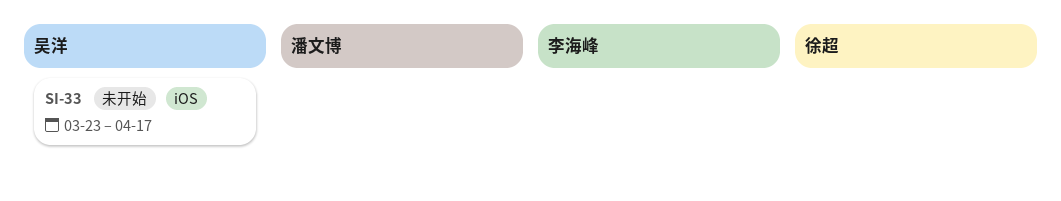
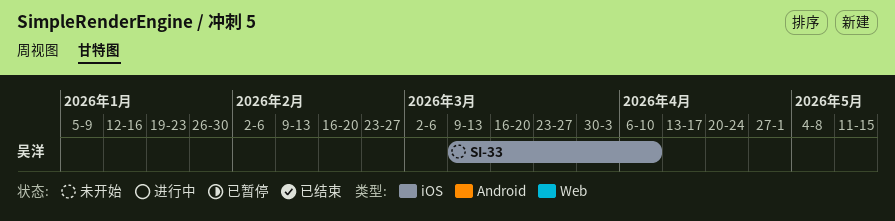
SI-33, start: Mar 23 -> Mar 9
SI-33, due: Apr 17 -> Apr 10

